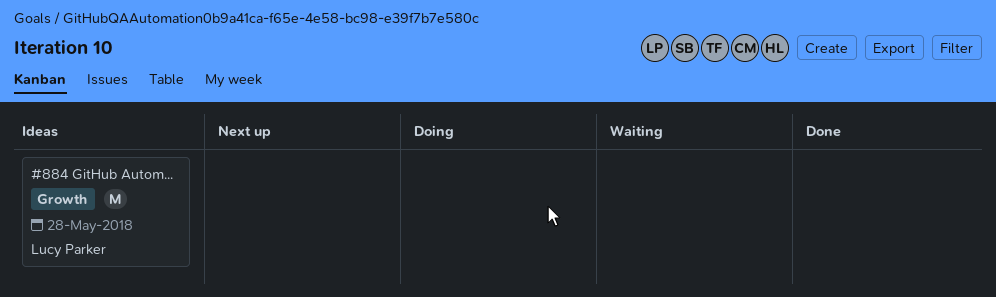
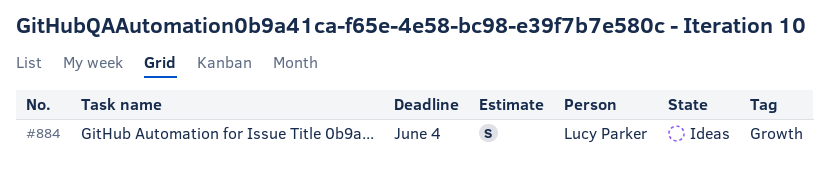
#884, estimate: M -> S
#884, due: May 28 -> Jun 4

